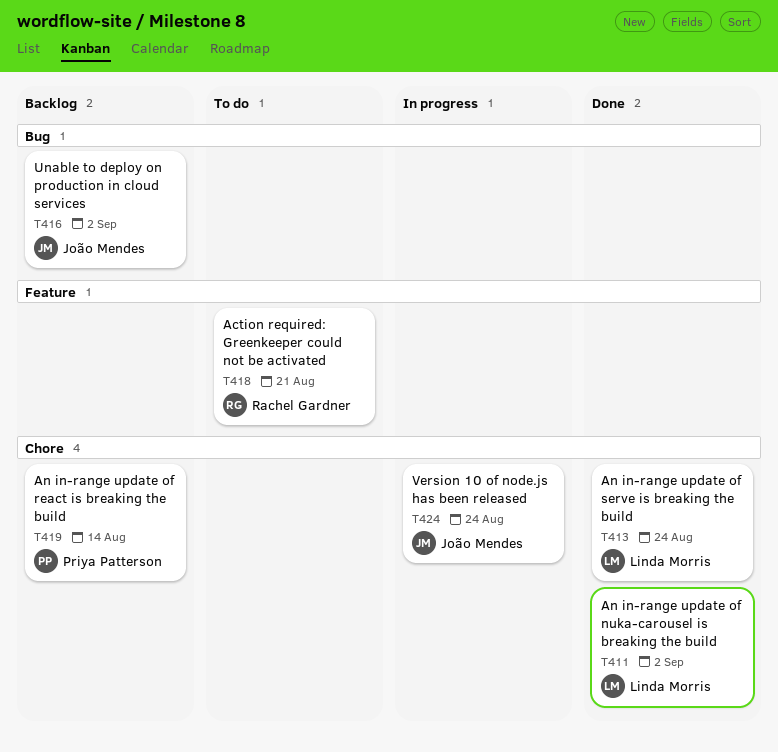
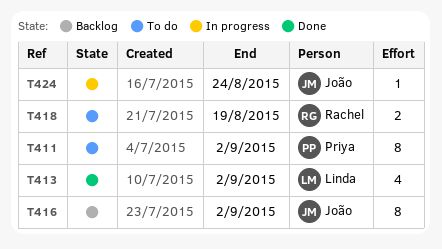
T411, status: Done -> To do
T411, owner: Linda Morris -> Priya Patterson
T413, due: Aug 24 -> Sep 2
T418, due: Aug 21 -> Aug 19
T419: present -> none

